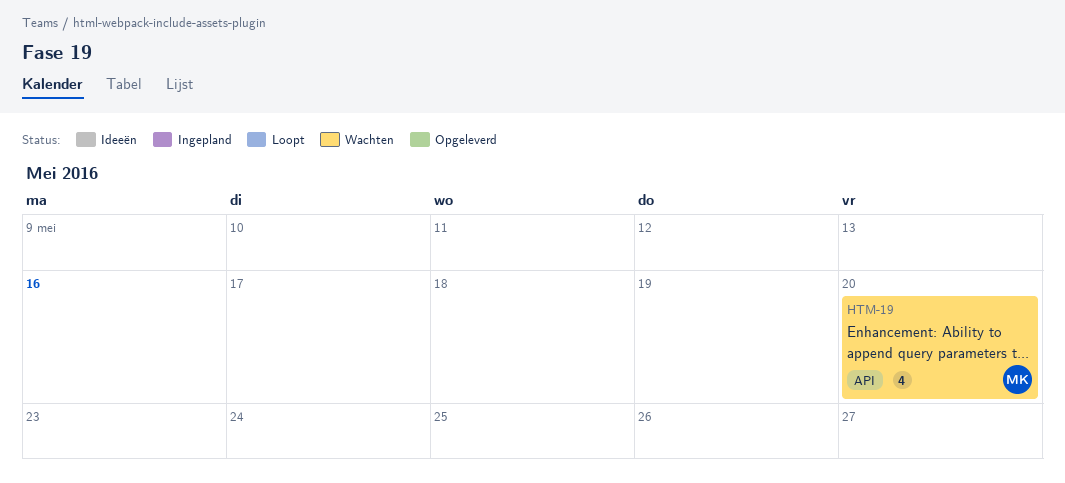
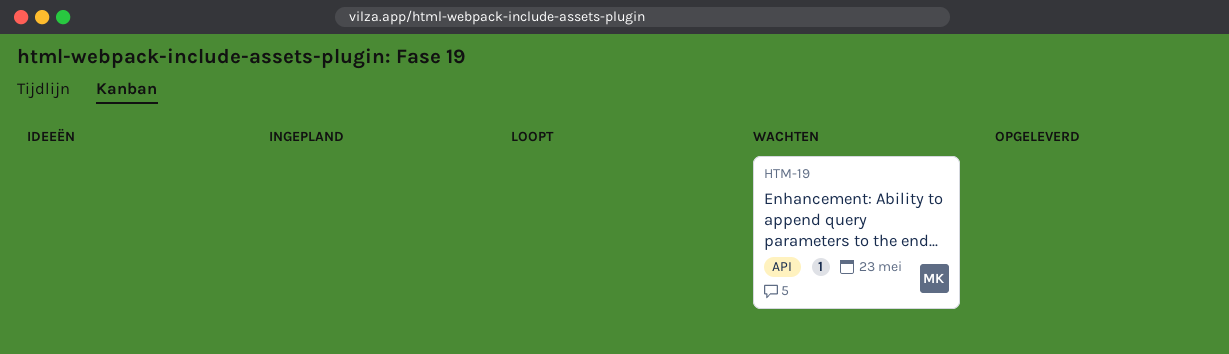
HTM-19, estimate: 4 -> 1
HTM-19, due: May 20 -> May 23

